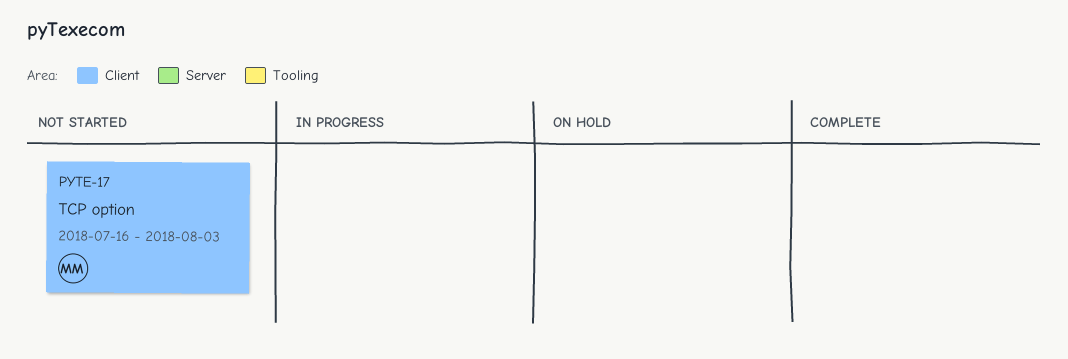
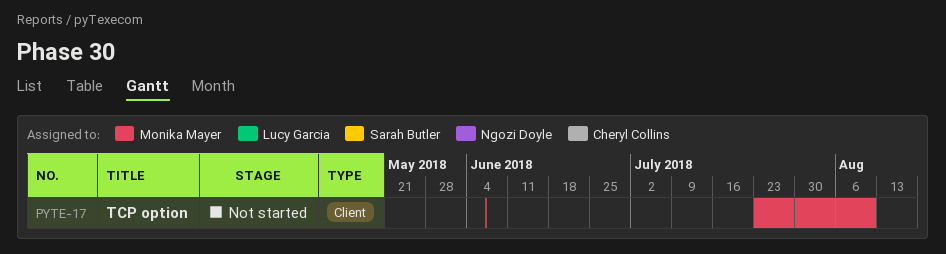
PYTE-17, start: Jul 16 -> Jul 23
PYTE-17, due: Aug 3 -> Aug 10

